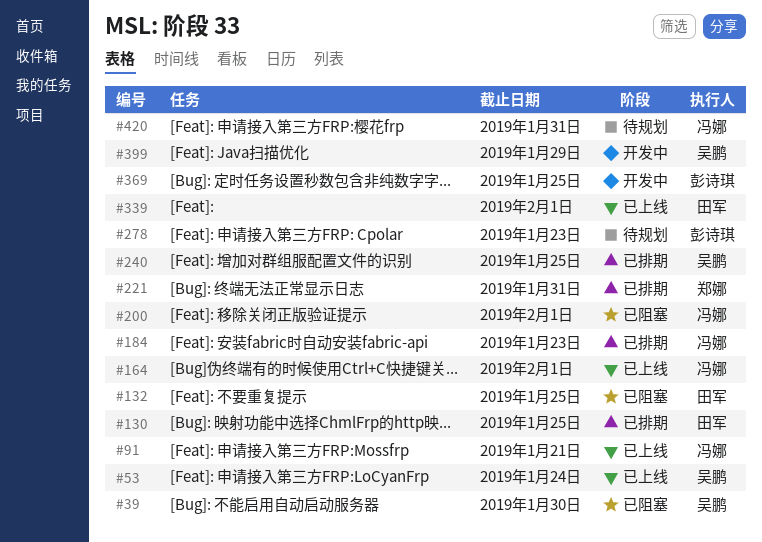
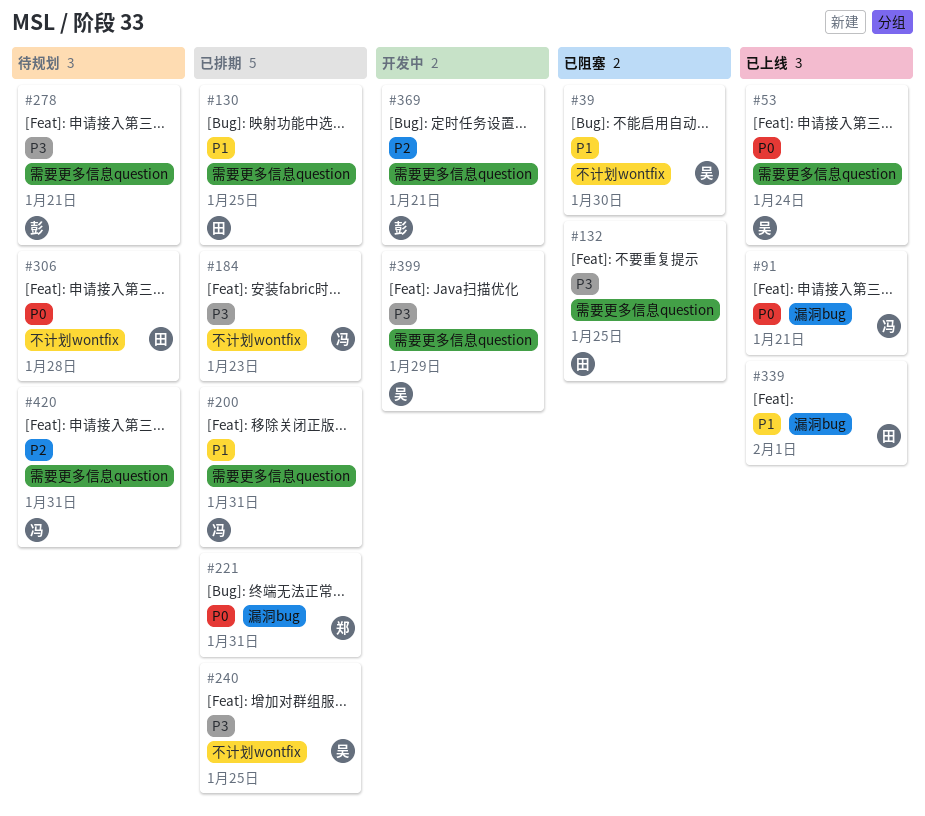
#164: present -> none
#200, status: 已阻塞 -> 已排期
#200, due: Feb 1 -> Jan 31
#278, due: Jan 23 -> Jan 21
#306: none -> present
#369, due: Jan 25 -> Jan 21

